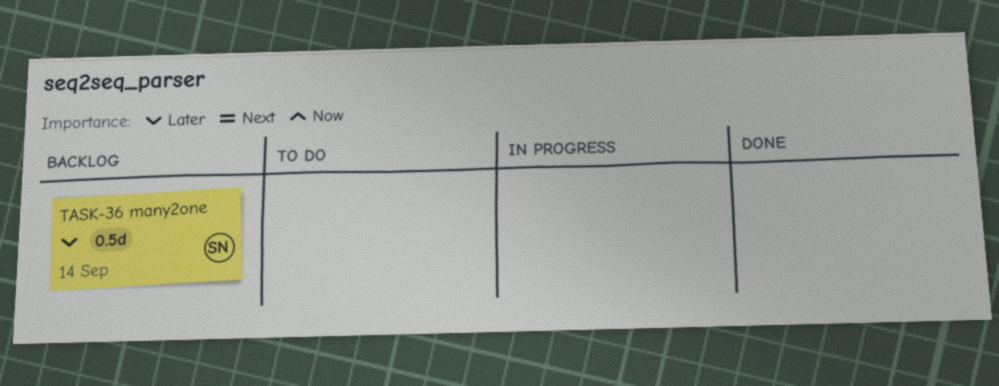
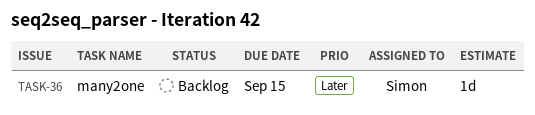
TASK-36, estimate: 0.5d -> 1d
TASK-36, due: Sep 14 -> Sep 15

